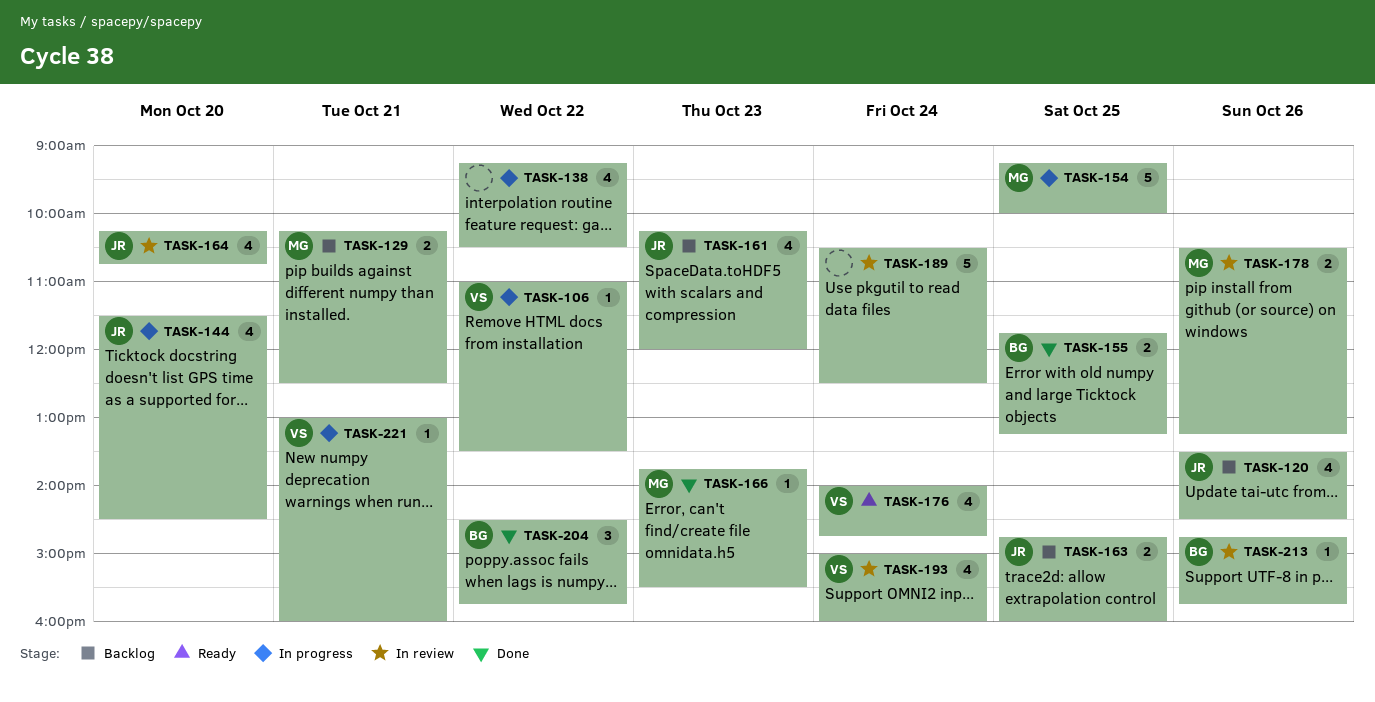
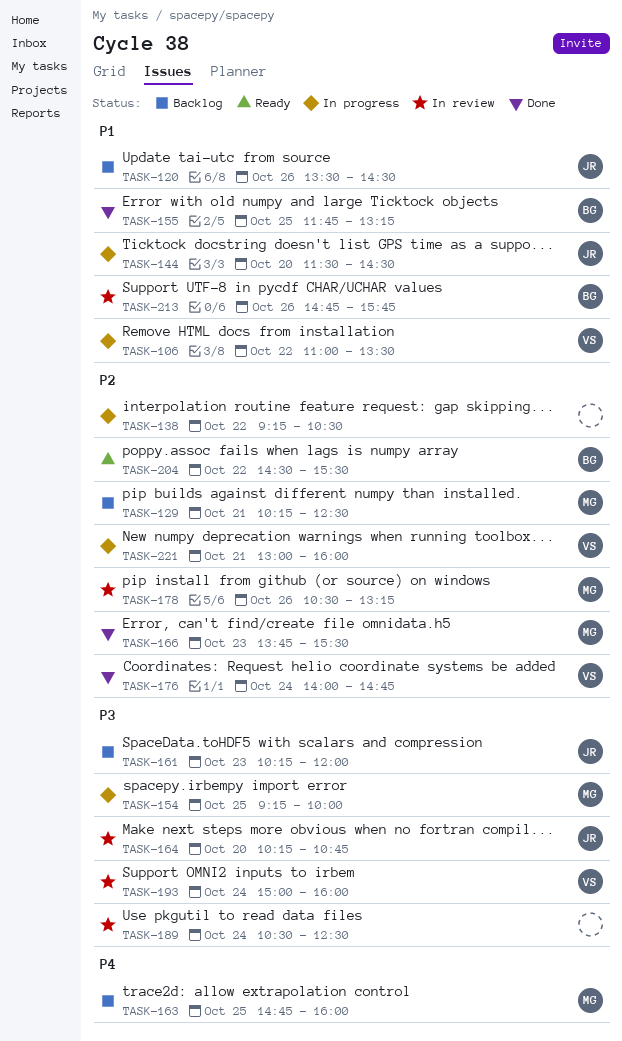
TASK-163, owner: JR -> MG
TASK-176, status: Ready -> Done
TASK-204, status: Done -> Ready
TASK-204, ends: 15:45 -> 15:30

